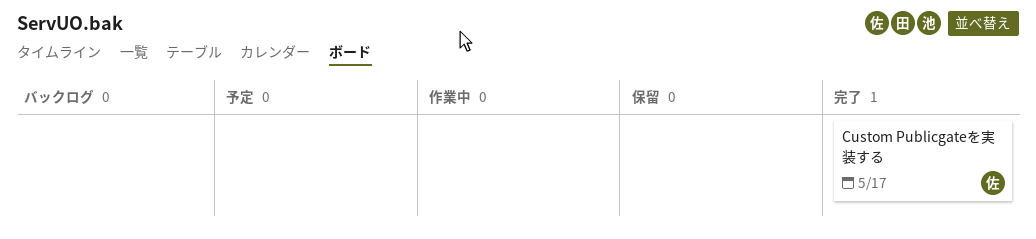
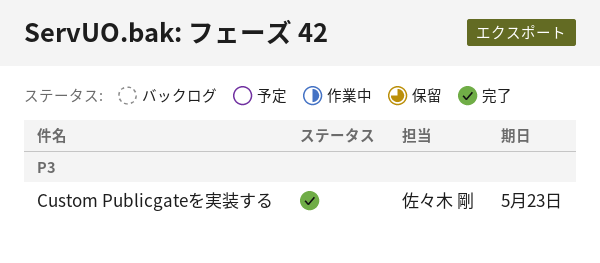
Custom Publicgateを実装する, due: May 17 -> May 23

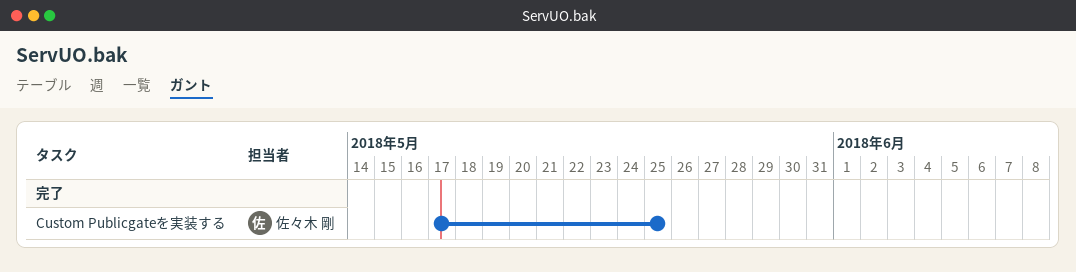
Custom Publicgateを実装する, due: May 23 -> May 25

